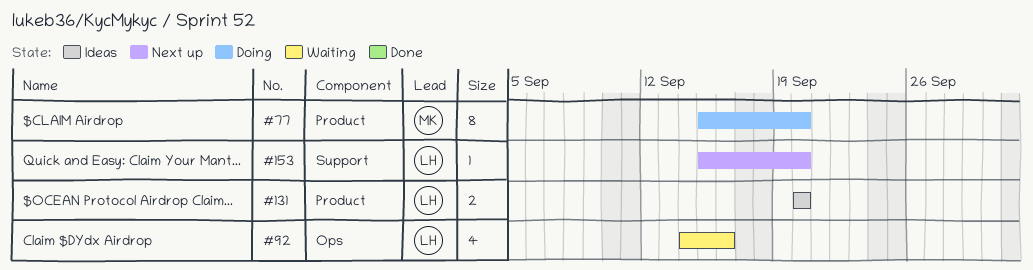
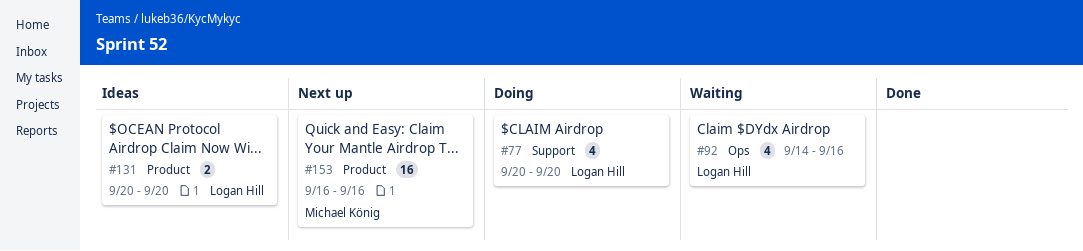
#77, owner: Michael König -> Logan Hill
#77, label: Product -> Support
#77, estimate: 8 -> 4
#77, start: Sep 15 -> Sep 20
#153, owner: Logan Hill -> Michael König
#153, label: Support -> Product
#153, estimate: 1 -> 16
#153, start: Sep 15 -> Sep 16
#153, due: Sep 20 -> Sep 16

